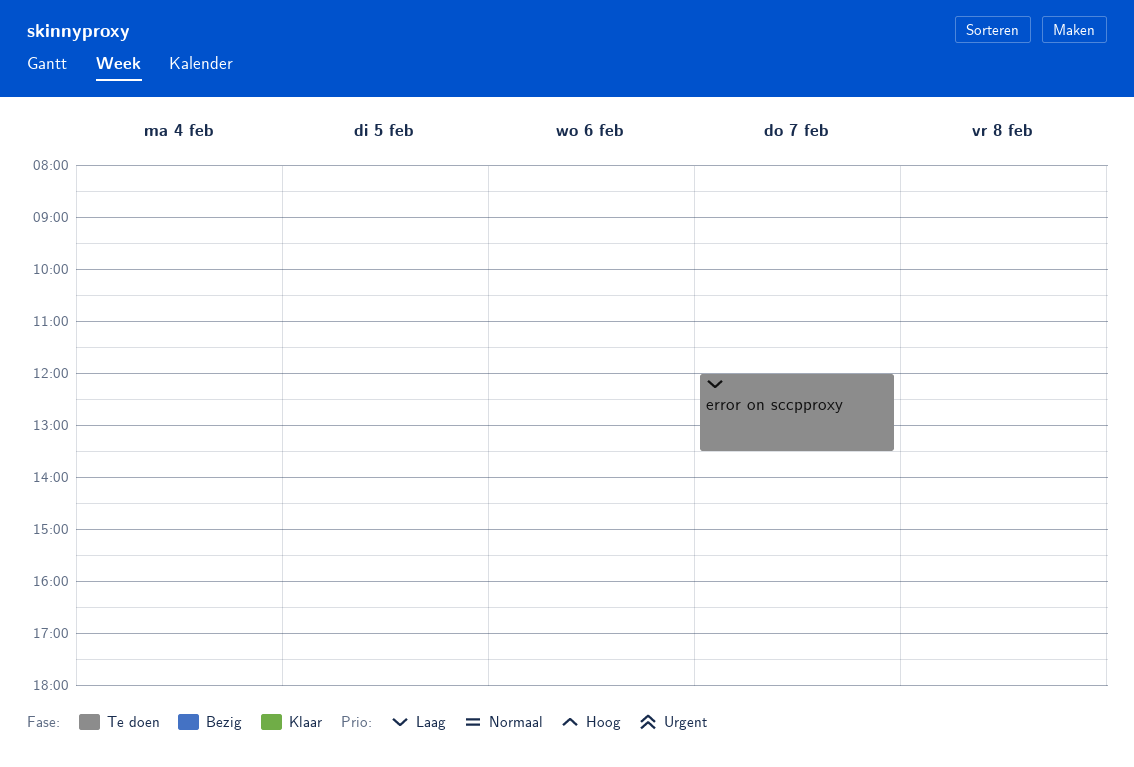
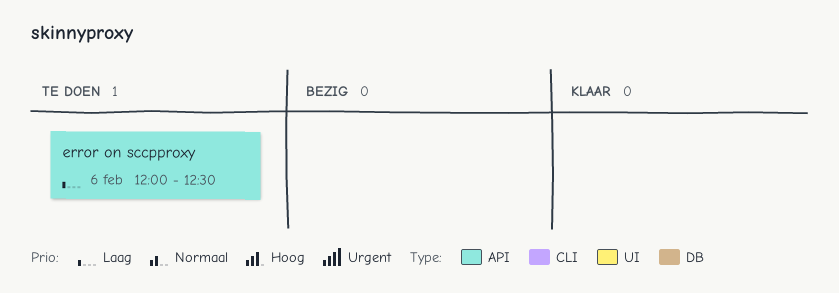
error on sccpproxy, day: Feb 7 -> Feb 6
error on sccpproxy, ends: 13:30 -> 12:30

